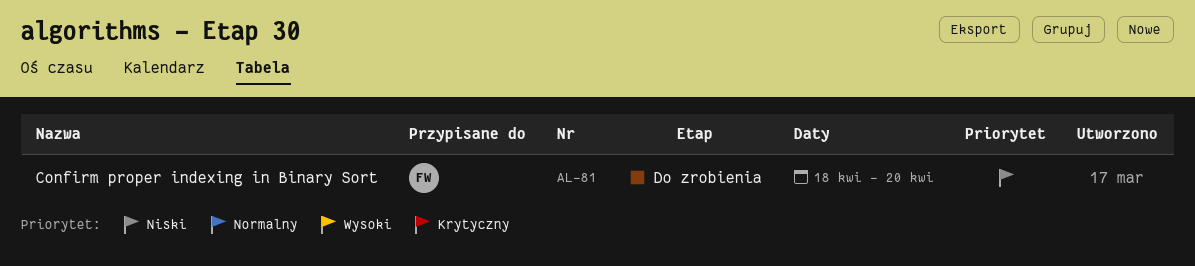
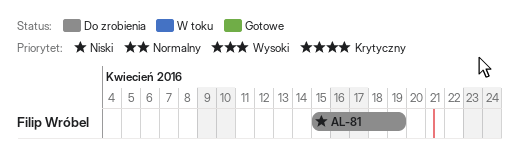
AL-81, start: Apr 18 -> Apr 15
AL-81, due: Apr 20 -> Apr 19

